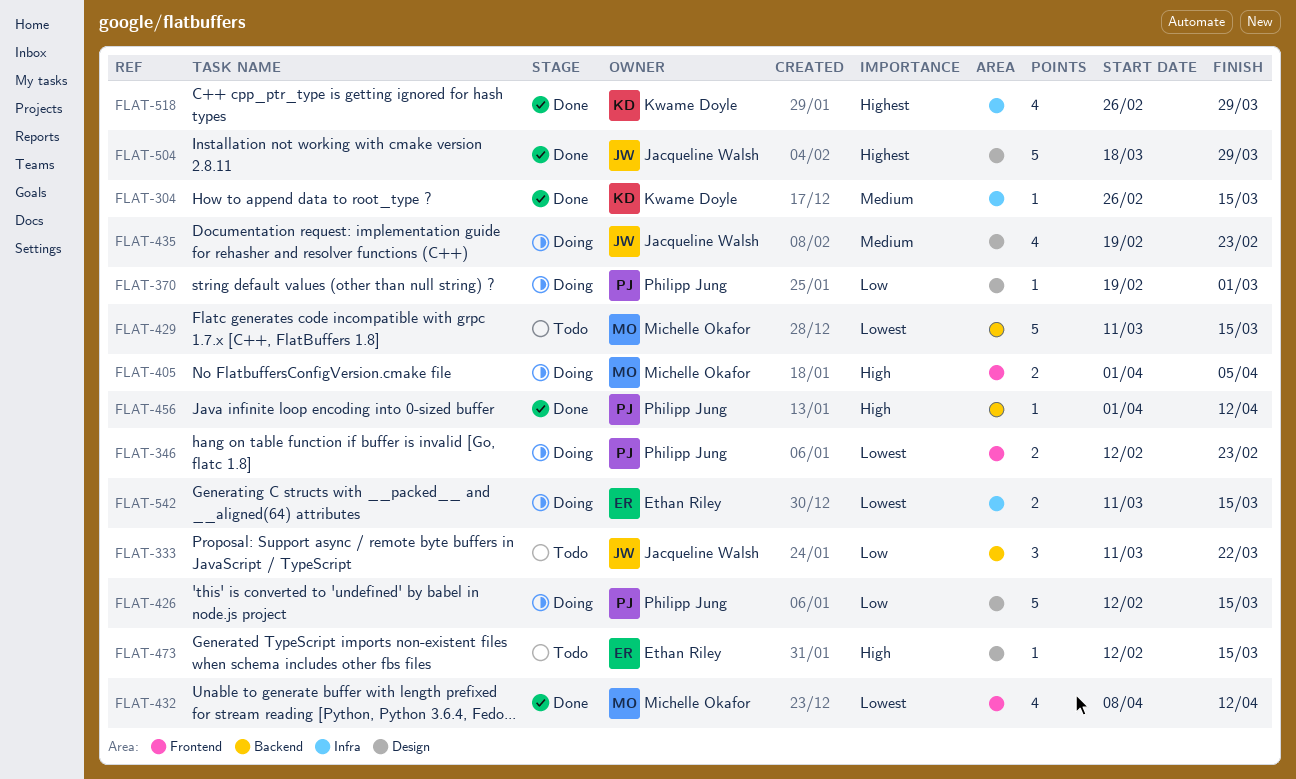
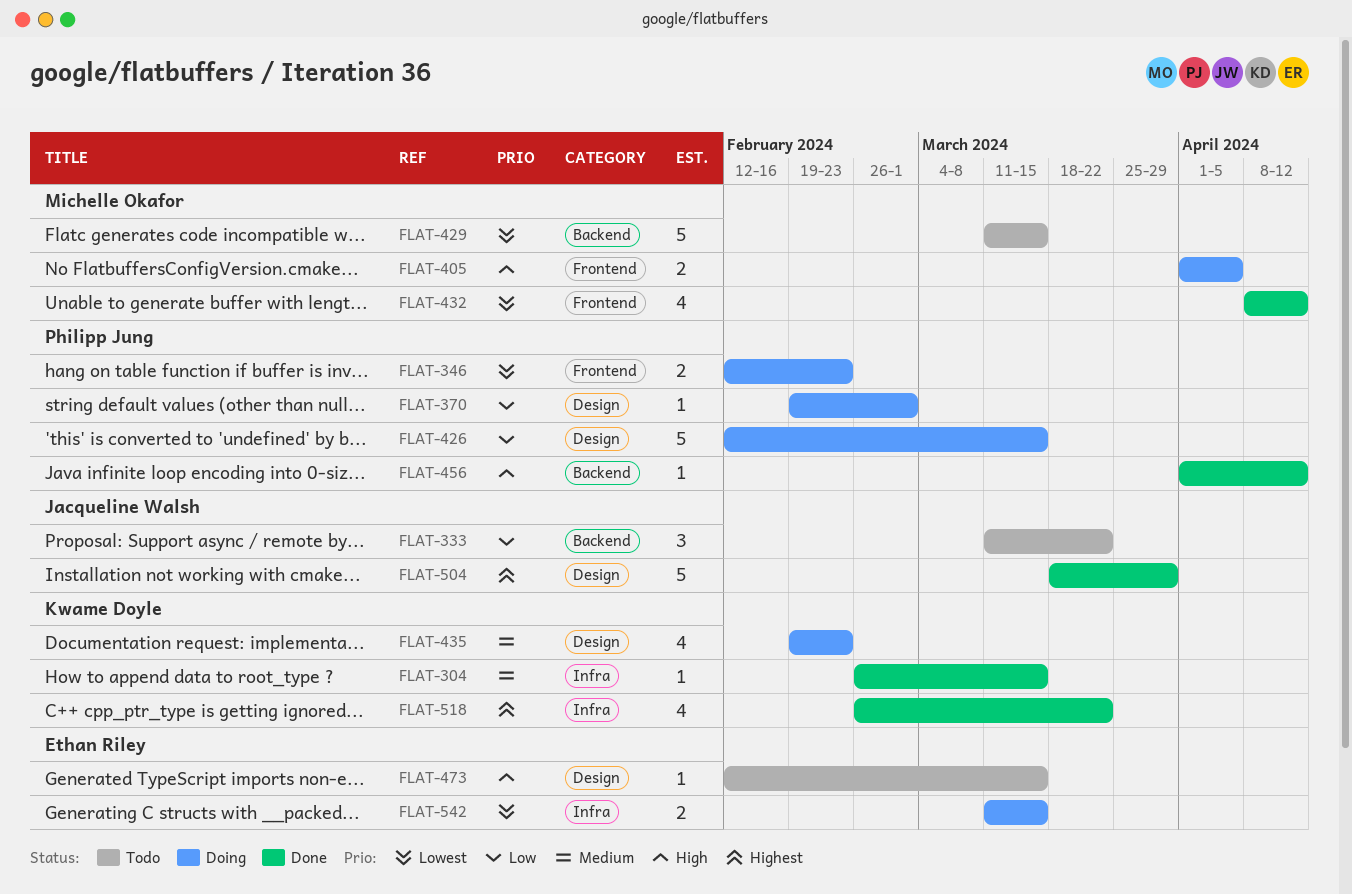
FLAT-435, owner: Jacqueline Walsh -> Kwame Doyle
FLAT-518, due: Mar 29 -> Mar 22

